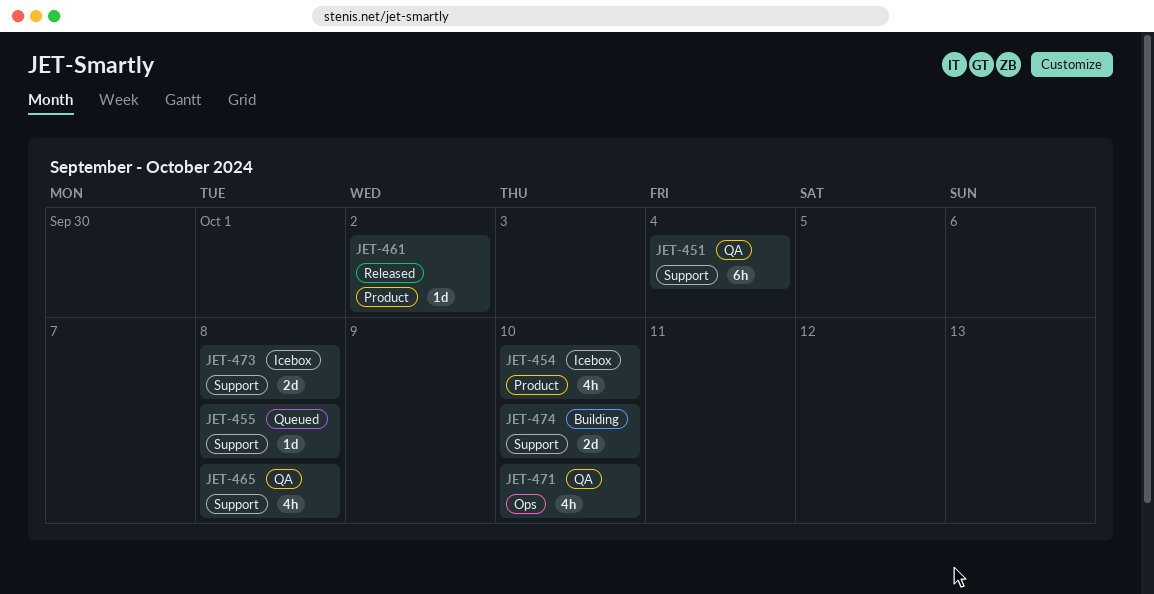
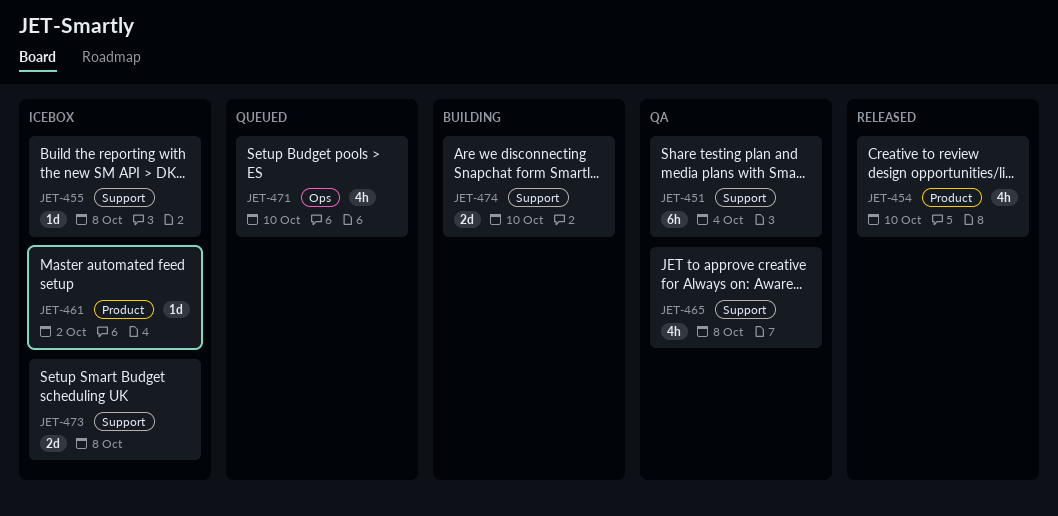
JET-454, status: Icebox -> Released
JET-455, status: Queued -> Icebox
JET-461, status: Released -> Icebox
JET-471, status: QA -> Queued

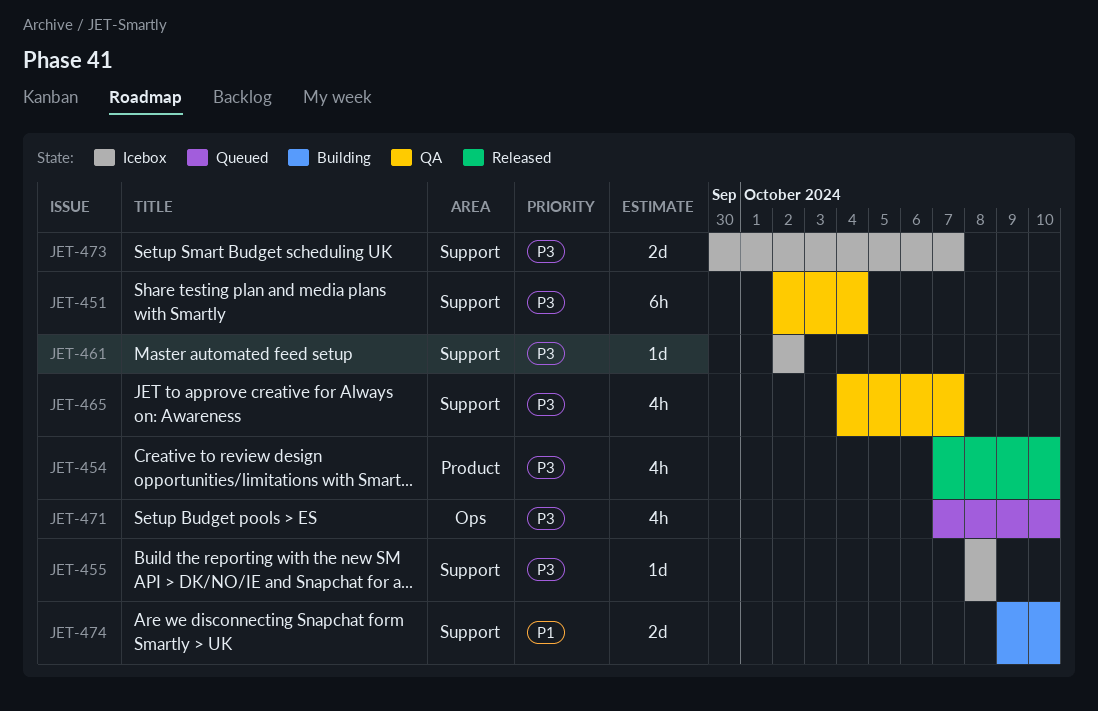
JET-461, label: Product -> Support
JET-465, due: Oct 8 -> Oct 7
JET-473, due: Oct 8 -> Oct 7

